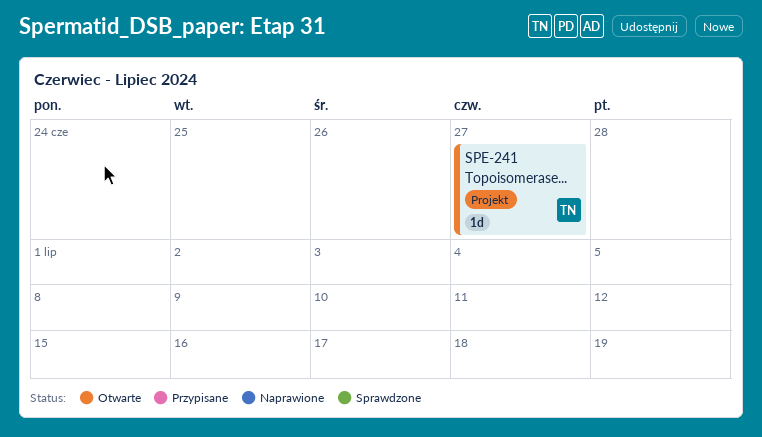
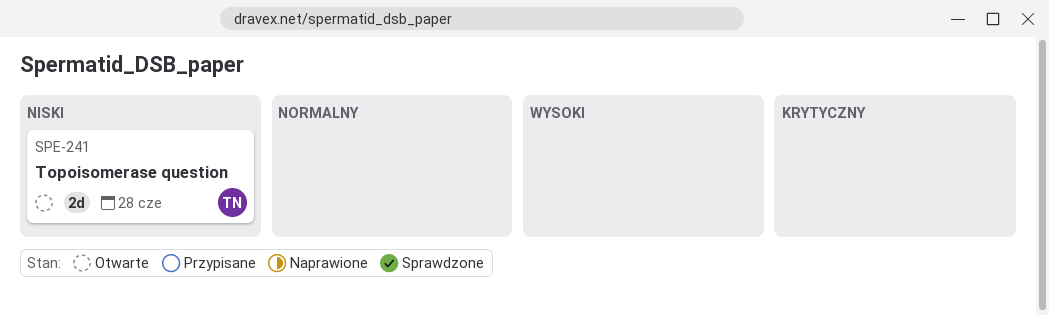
SPE-241, estimate: 1d -> 2d
SPE-241, due: Jun 27 -> Jun 28

